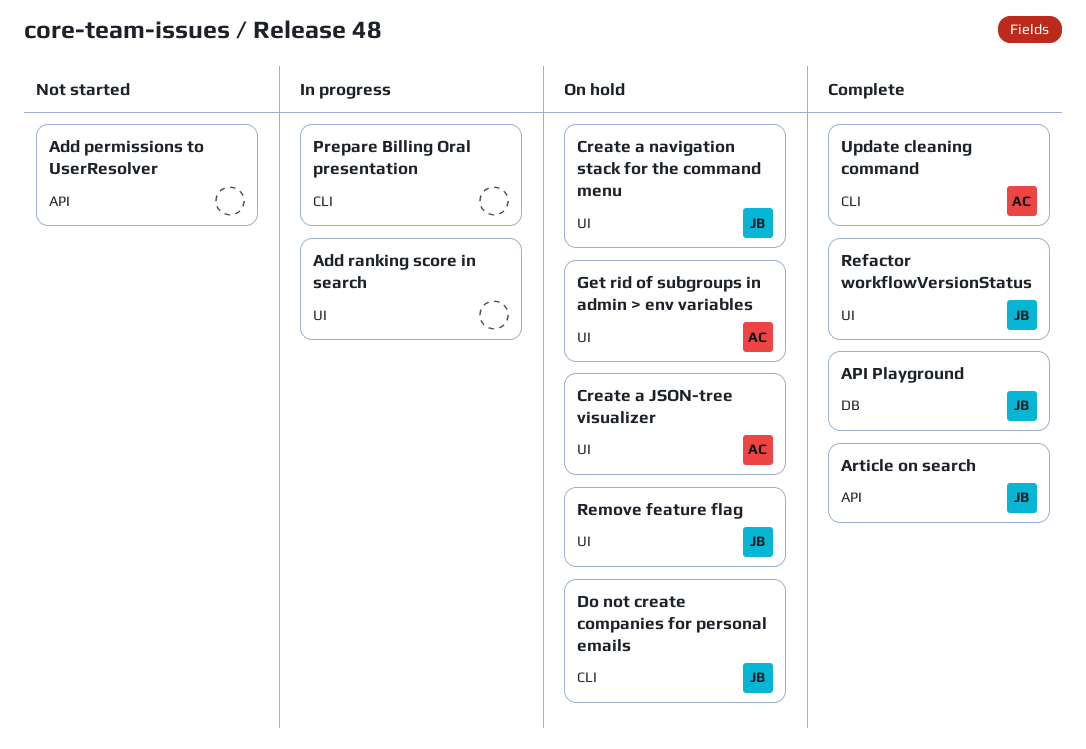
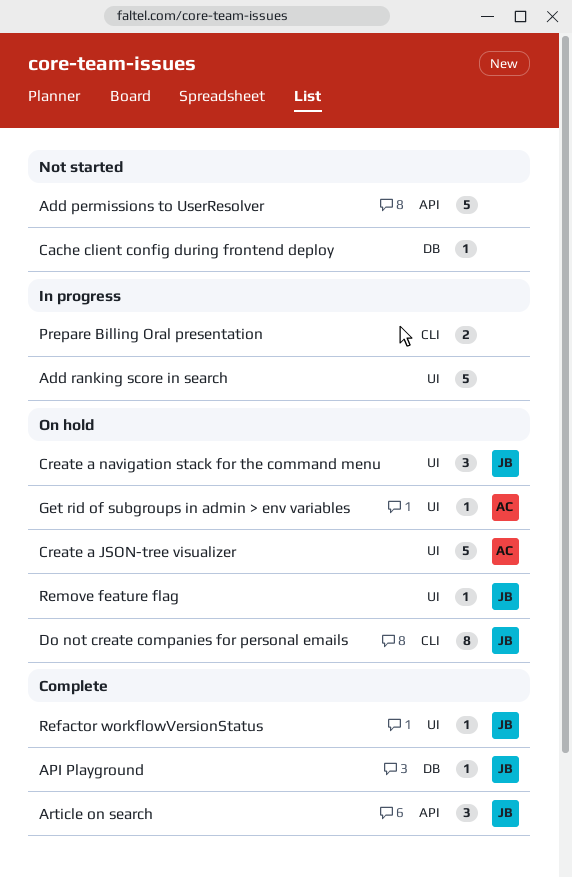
Cache client config during frontend deploy: none -> present
Update cleaning command: present -> none

